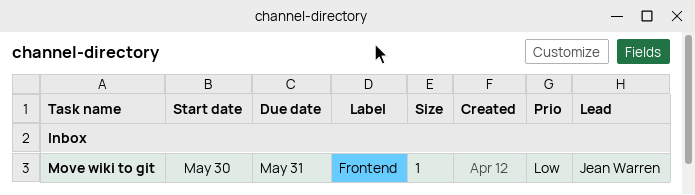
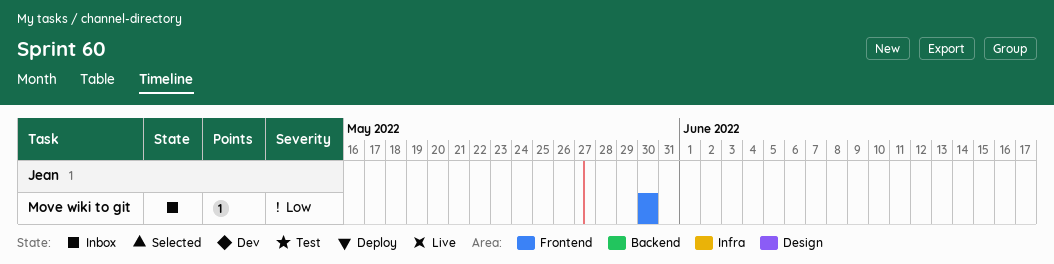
Move wiki to git, due: May 31 -> May 30

